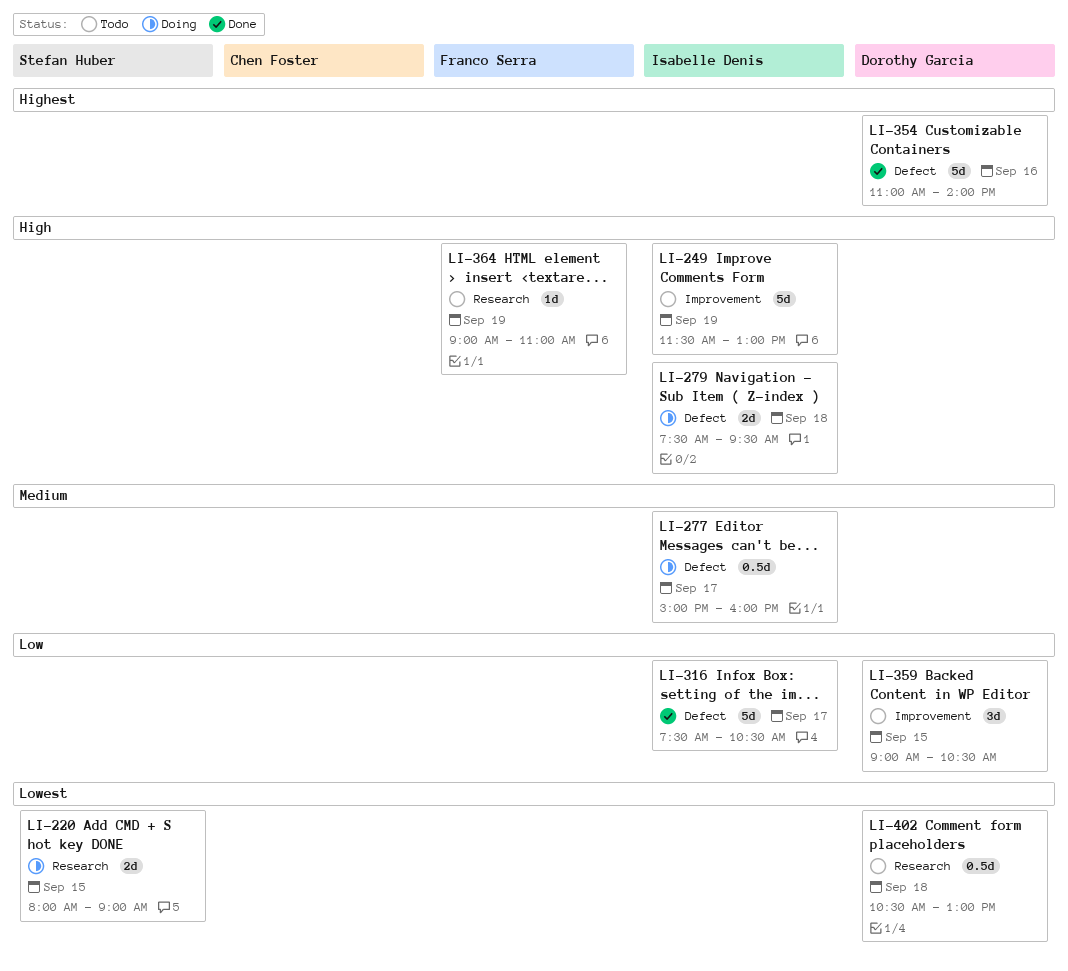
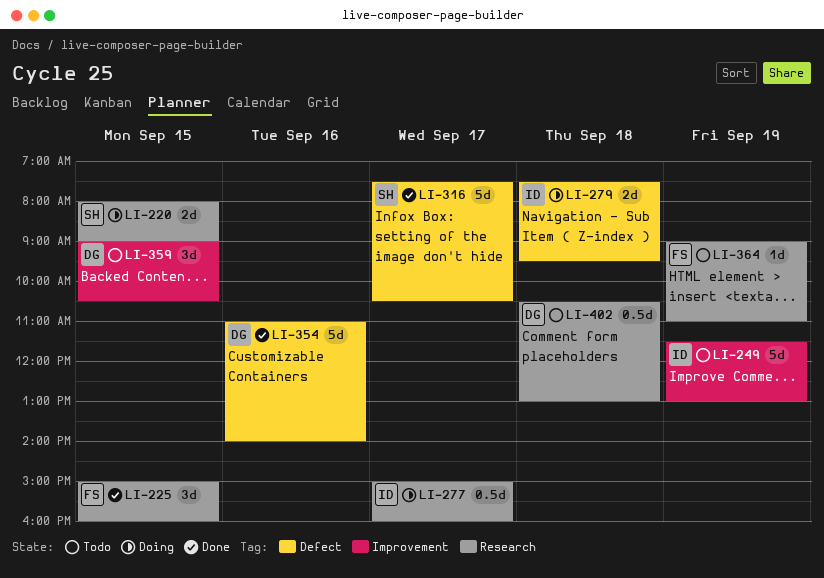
LI-225: none -> present
LI-277, label: Defect -> Research
LI-316, owner: Isabelle Denis -> Stefan Huber

